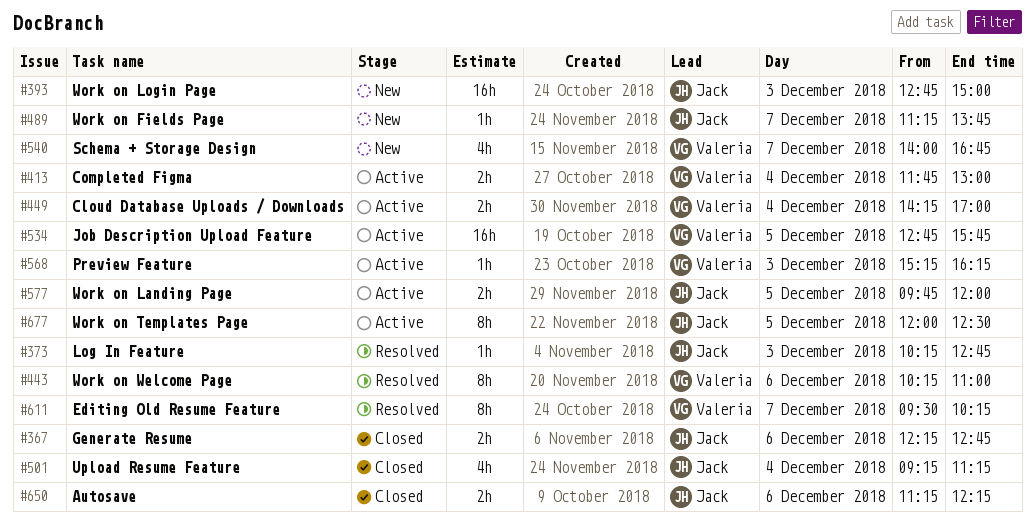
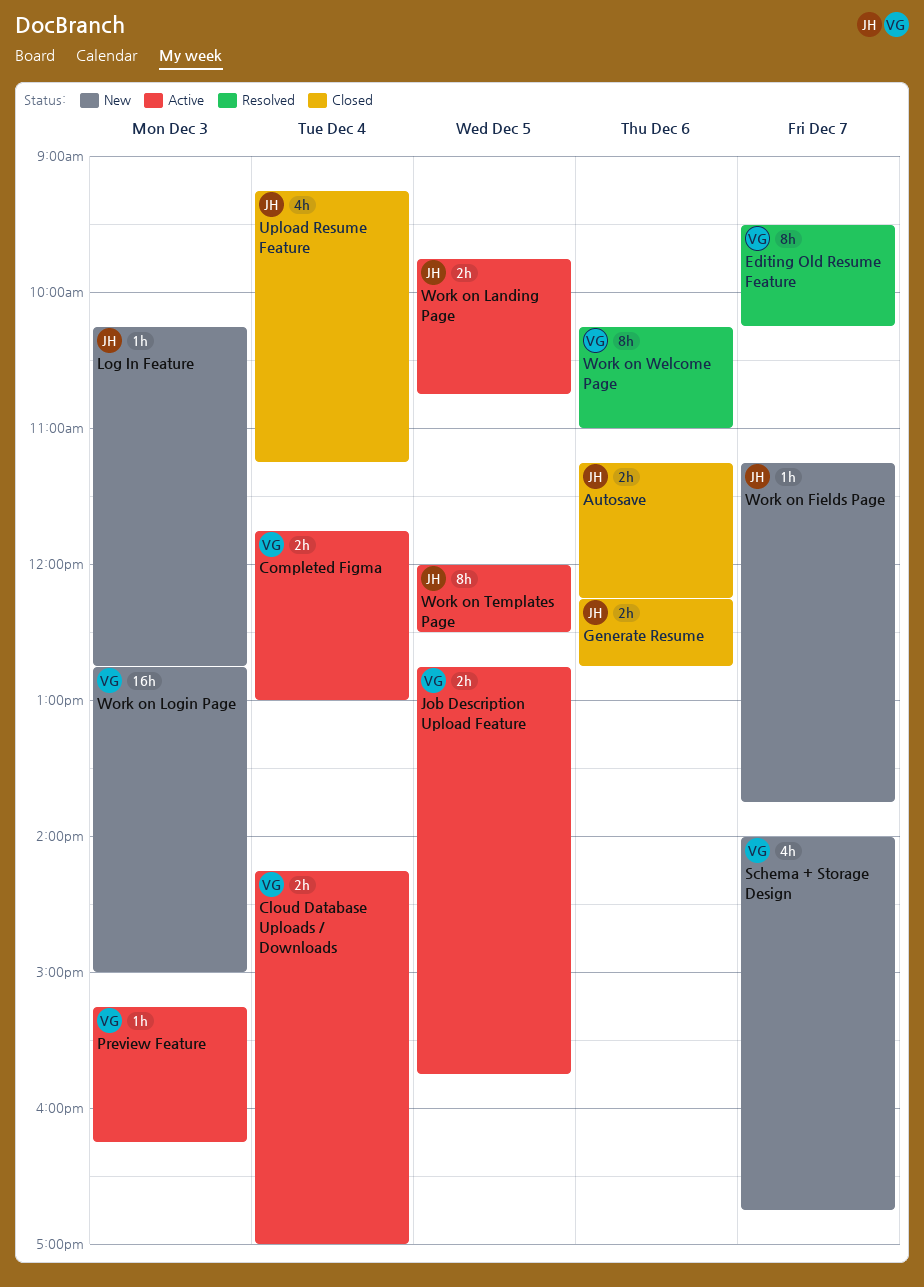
Job Description Upload Feature, estimate: 16h -> 2h
Log In Feature, status: Resolved -> New
Work on Landing Page, ends: 12:00 -> 10:45
Work on Login Page, owner: Jack -> Valeria

